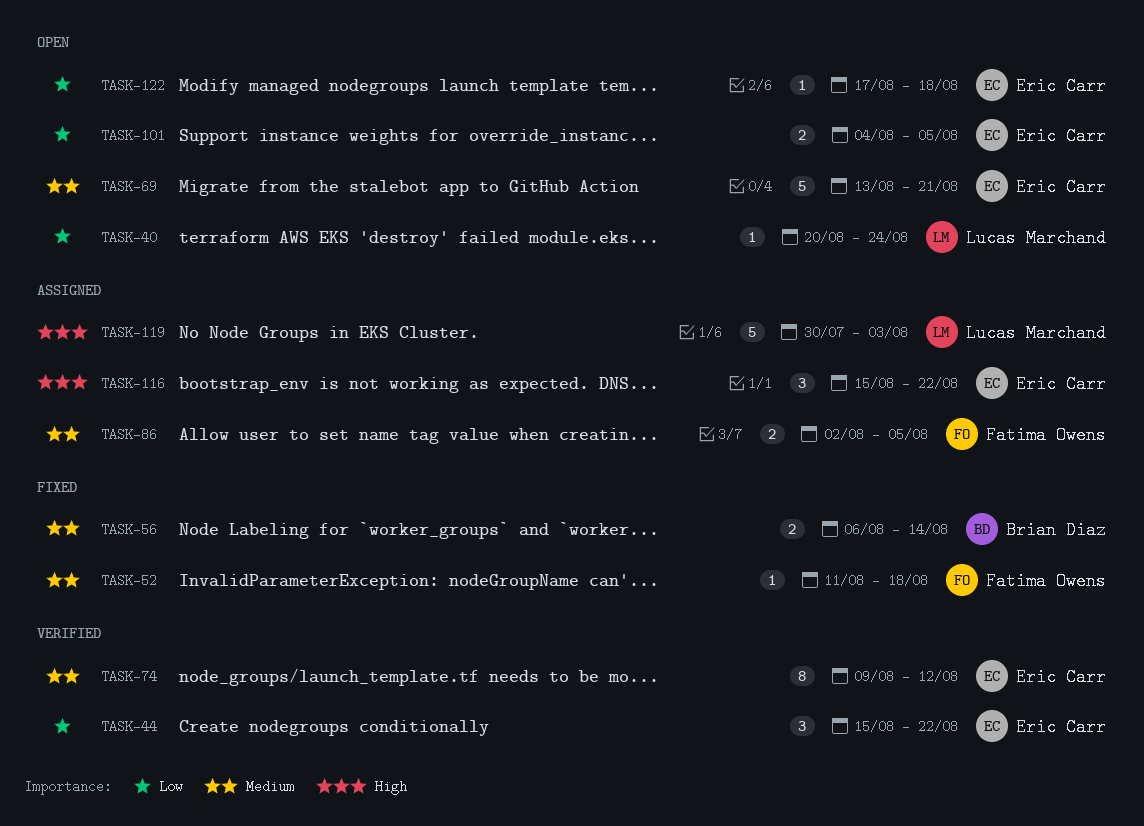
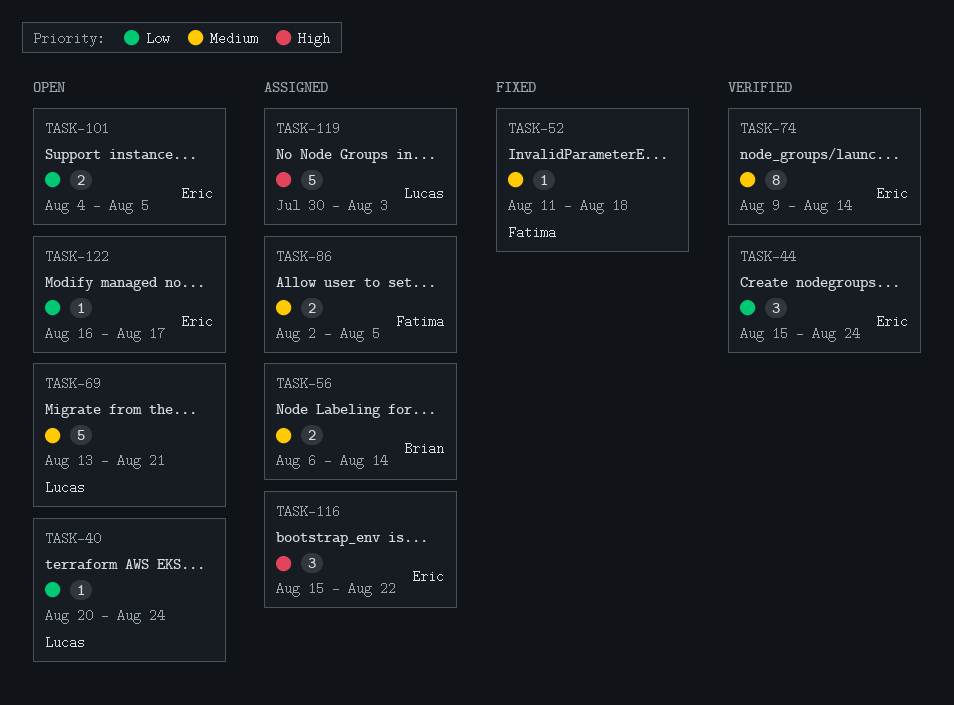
TASK-44, due: Aug 22 -> Aug 24
TASK-56, status: Fixed -> Assigned
TASK-69, owner: Eric Carr -> Lucas Marchand
TASK-74, due: Aug 12 -> Aug 14
TASK-122, start: Aug 17 -> Aug 16
TASK-122, due: Aug 18 -> Aug 17

